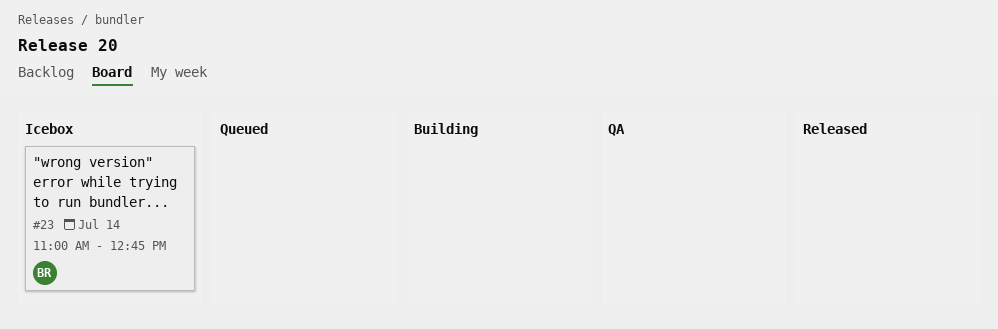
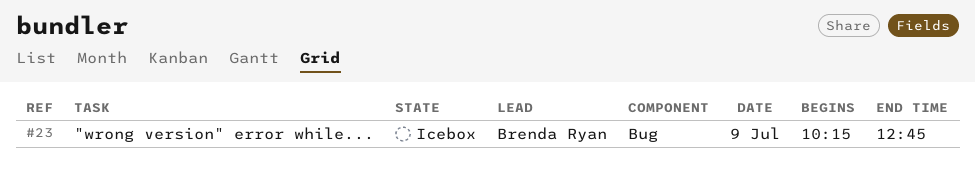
#23, day: Jul 14 -> Jul 9
#23, begins: 11:00 -> 10:15

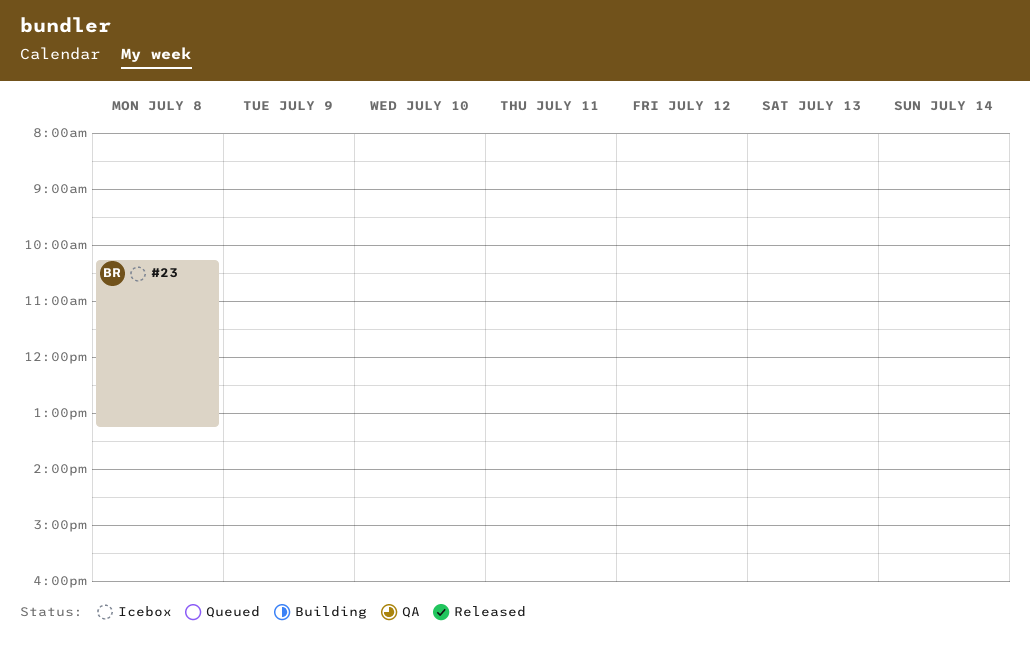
#23, day: Jul 9 -> Jul 8
#23, ends: 12:45 -> 13:15

